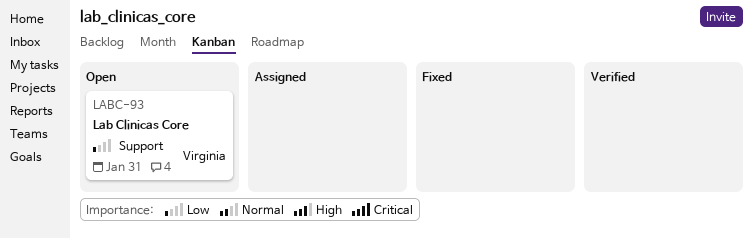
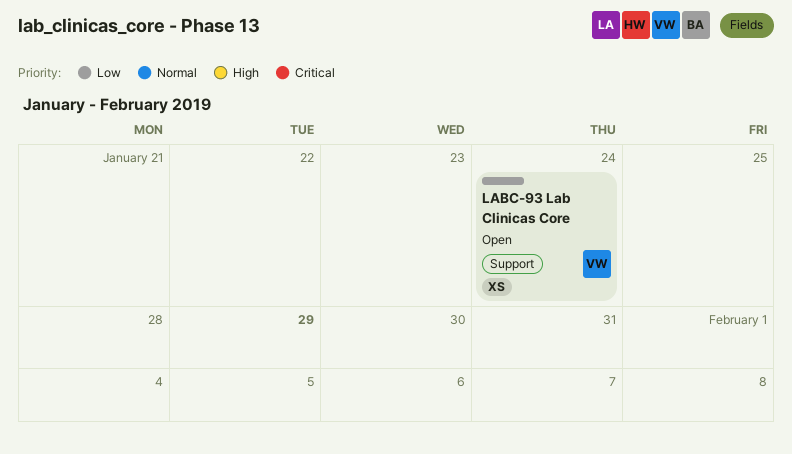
LABC-93, due: Jan 31 -> Jan 24

